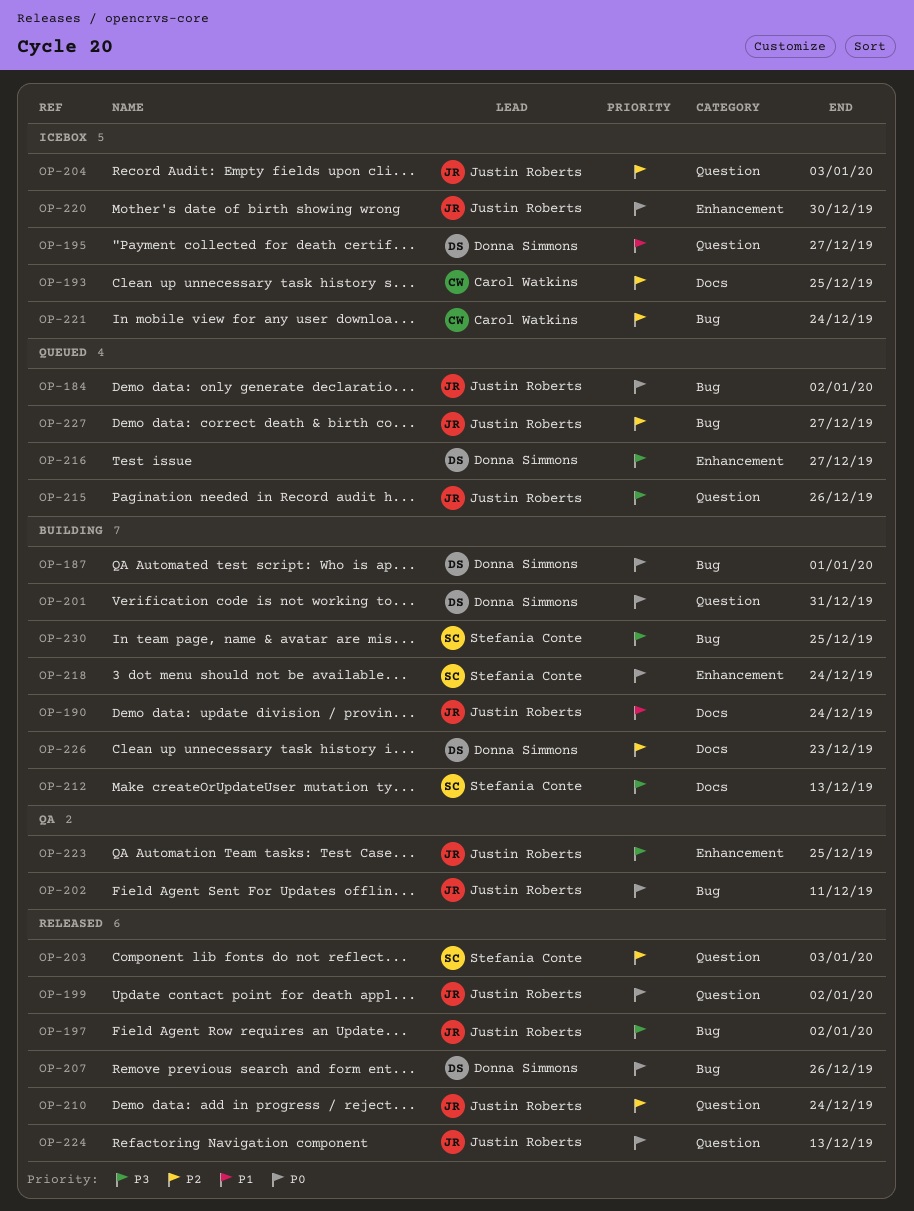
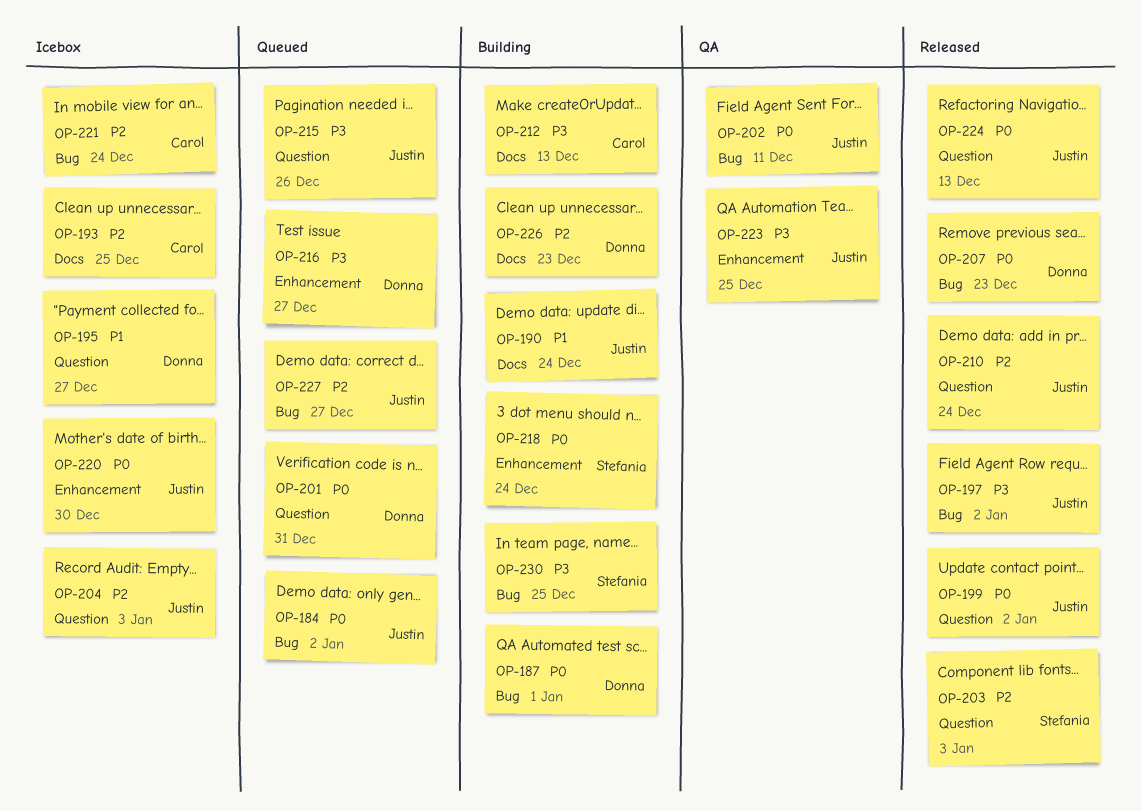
OP-201, status: Building -> Queued
OP-207, due: Dec 26 -> Dec 23
OP-212, owner: Stefania Conte -> Carol Watkins

